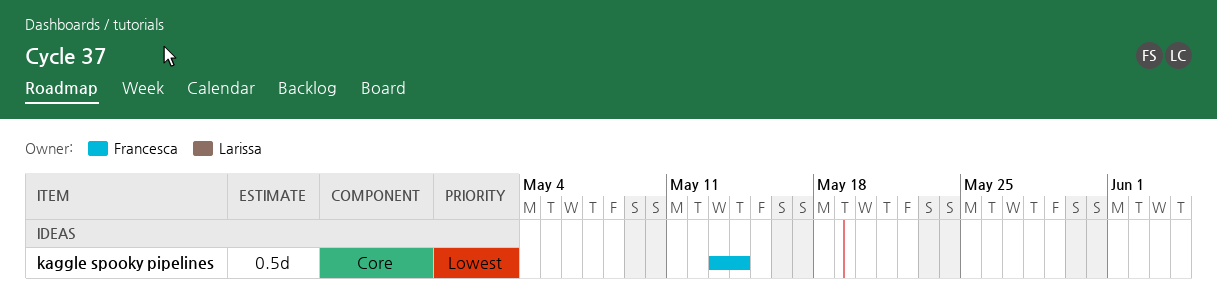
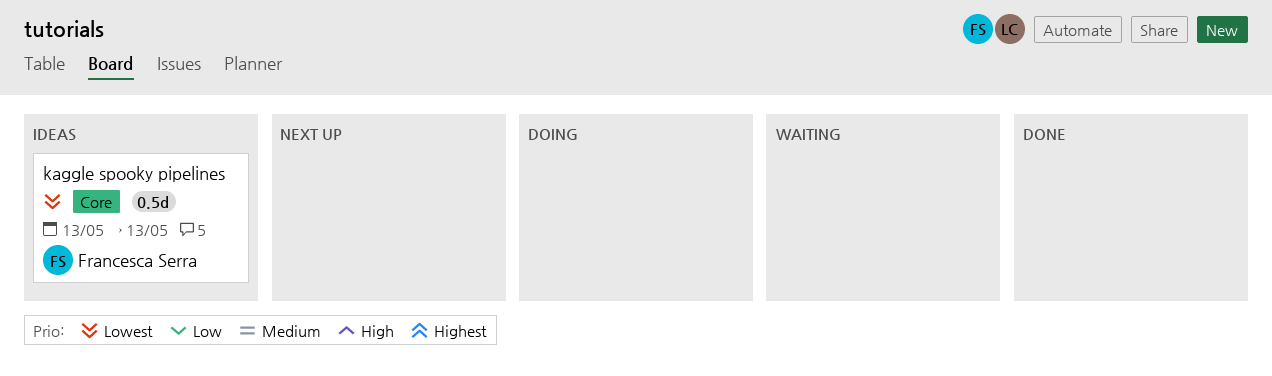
kaggle spooky pipelines, due: May 14 -> May 13

